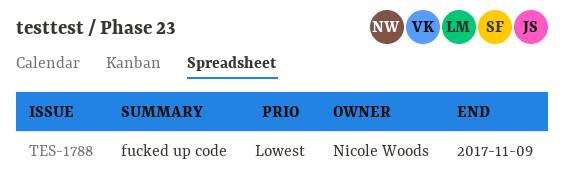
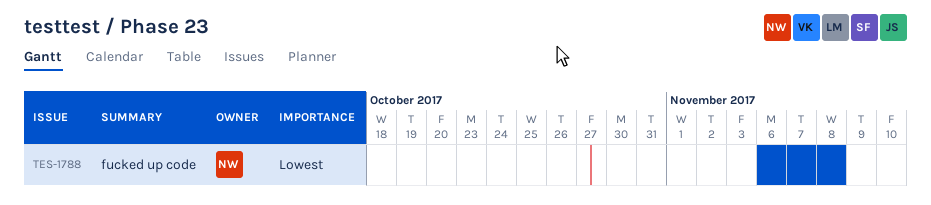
TES-1788, due: Nov 9 -> Nov 8

